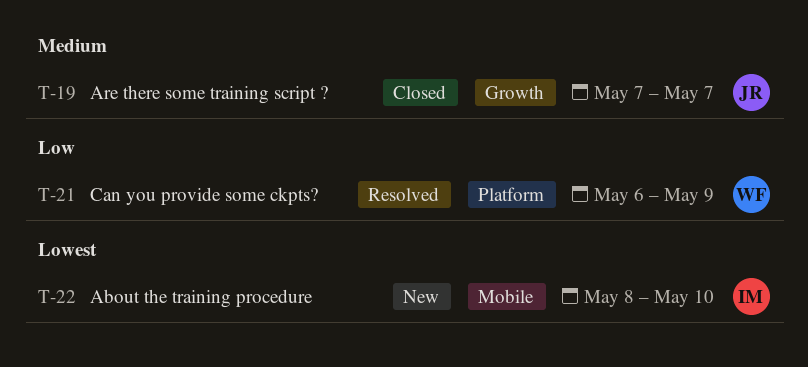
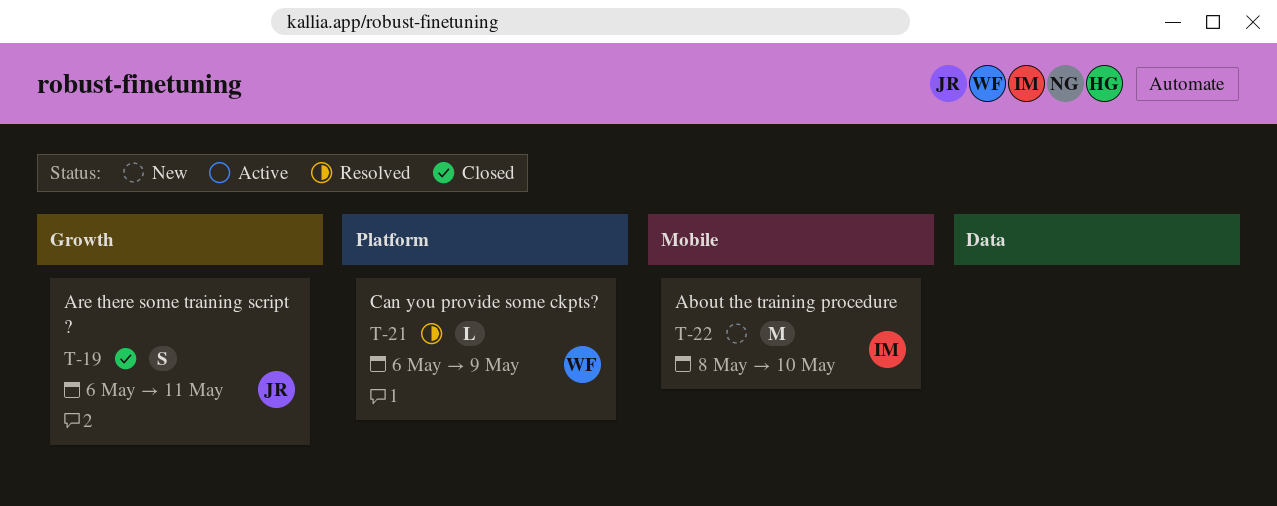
T-19, start: May 7 -> May 6
T-19, due: May 7 -> May 11

